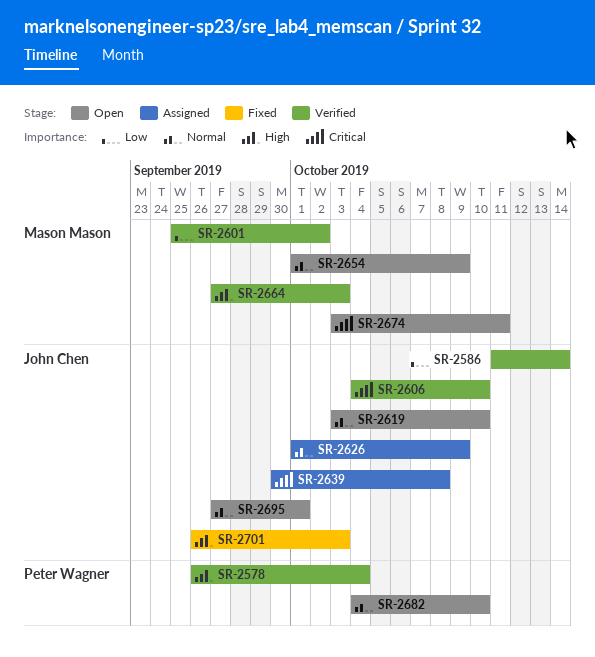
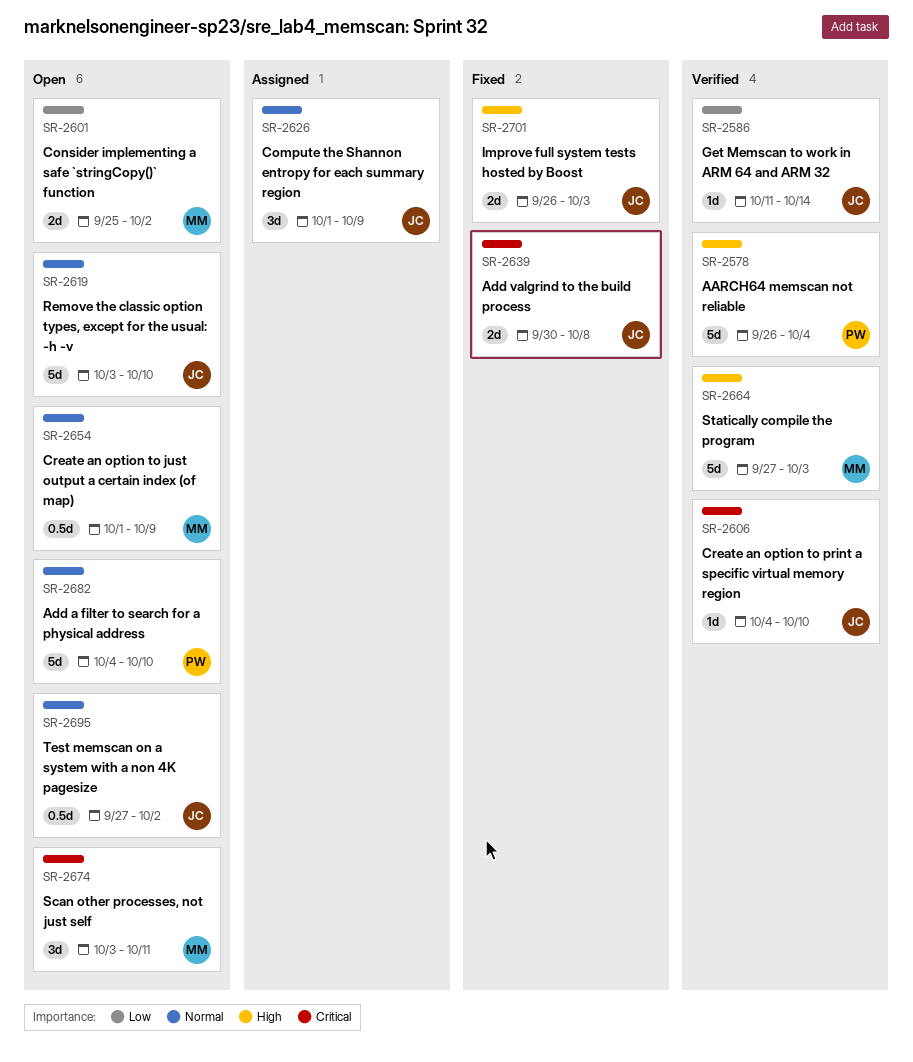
SR-2601, status: Verified -> Open
SR-2639, status: Assigned -> Fixed
SR-2695, due: Oct 1 -> Oct 2

